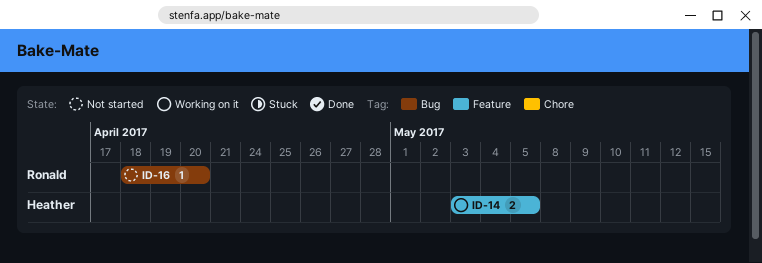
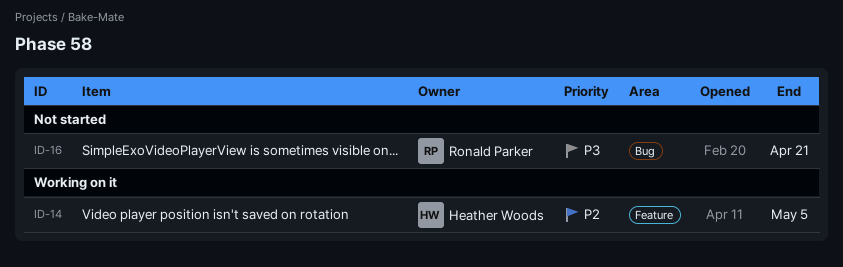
ID-16, due: Apr 20 -> Apr 21

